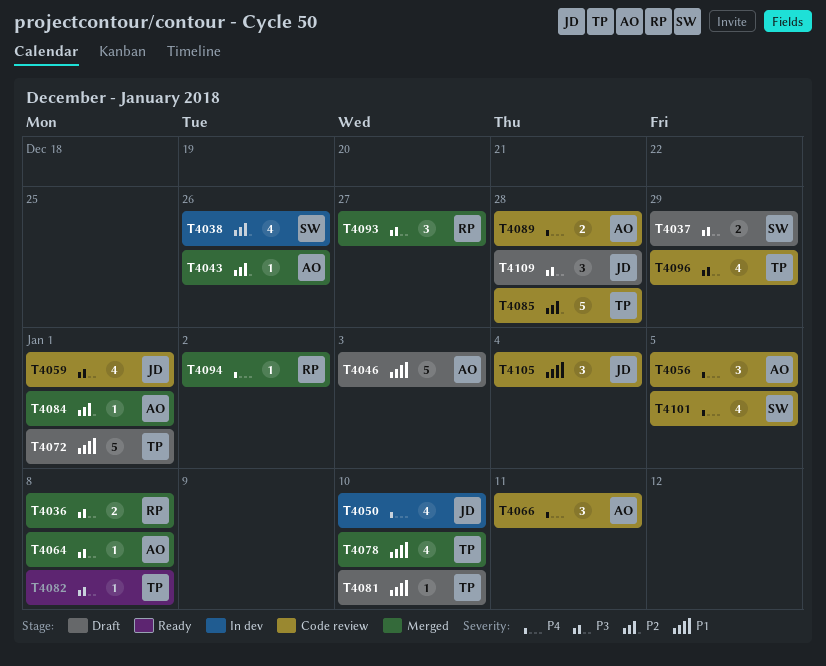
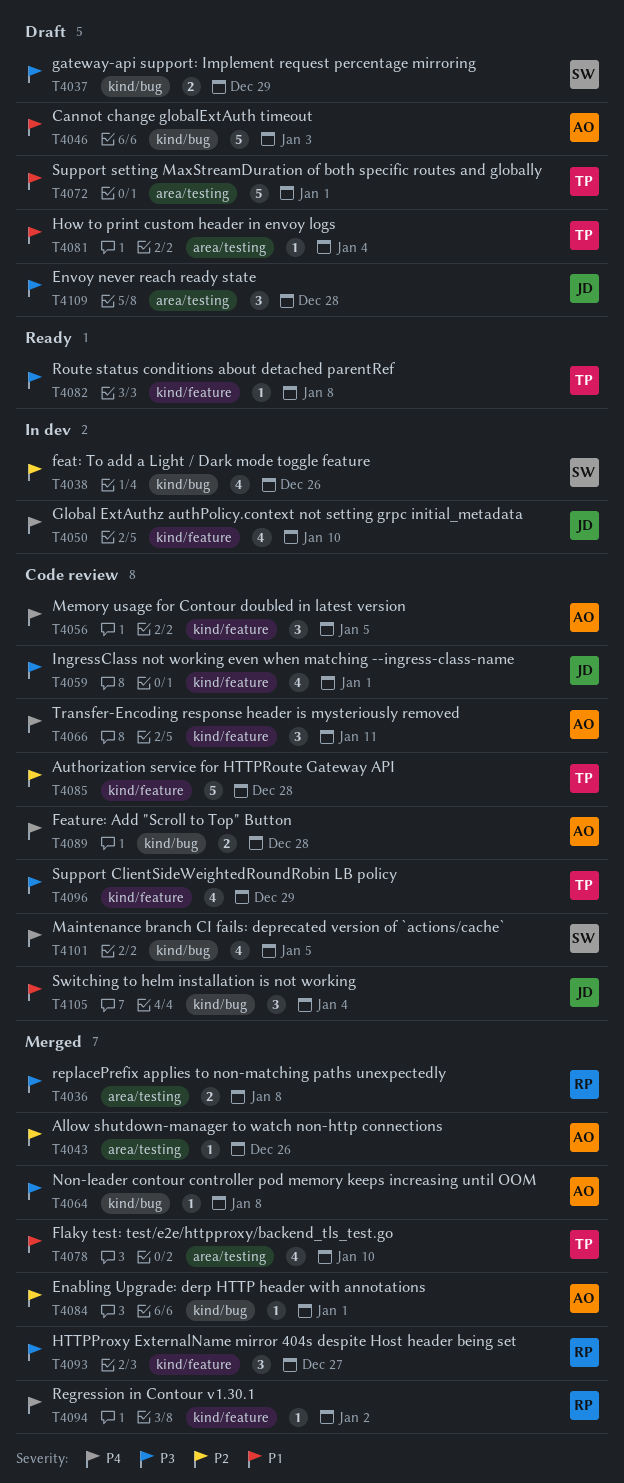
T4081, due: Jan 10 -> Jan 4

